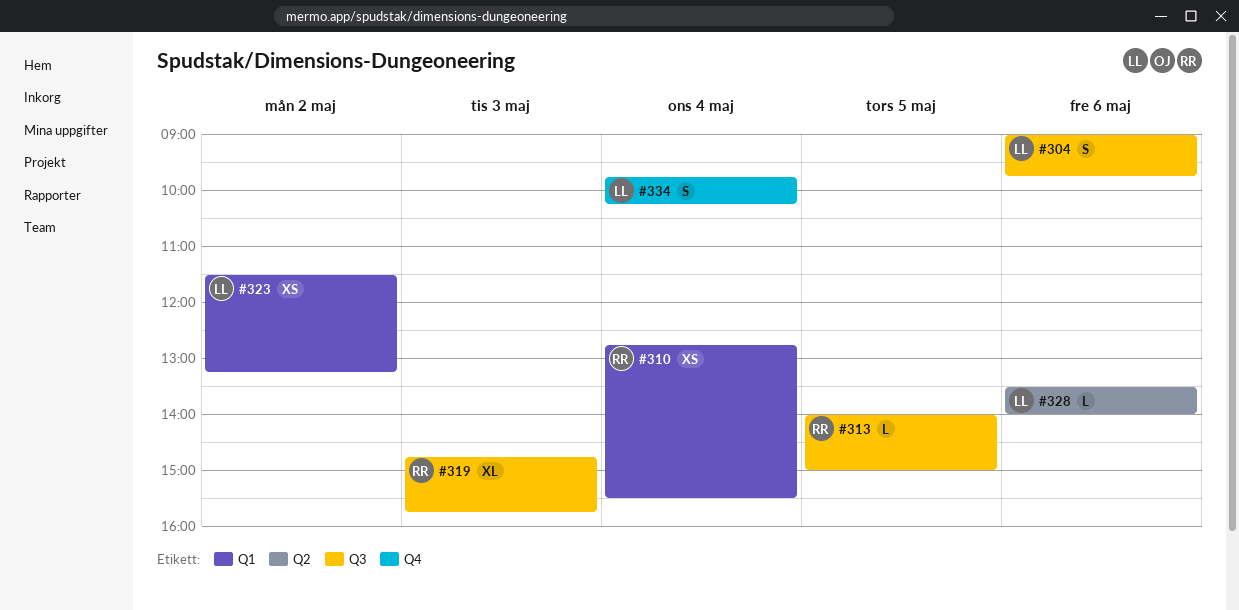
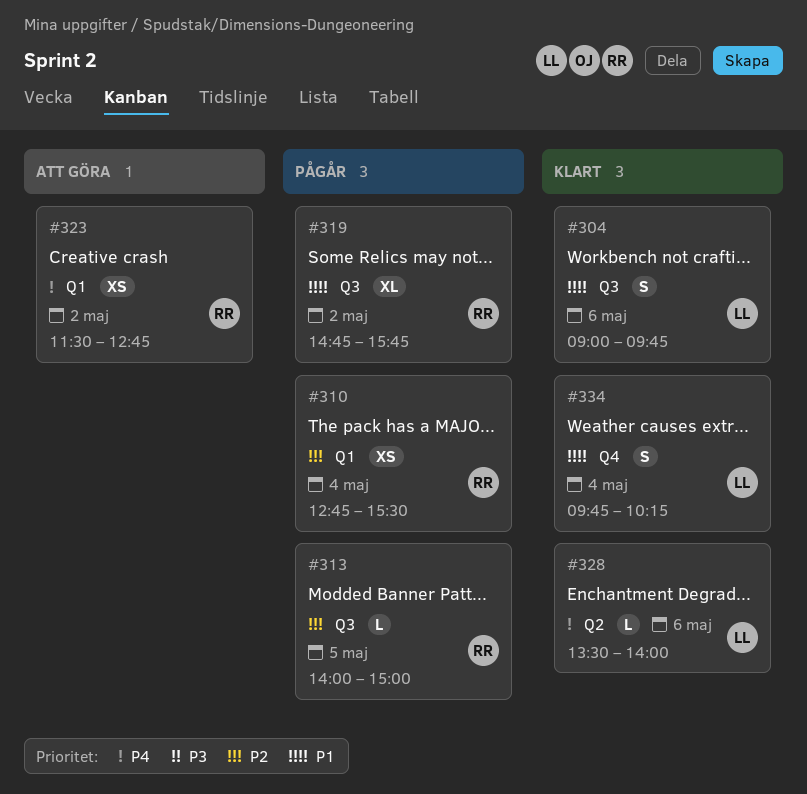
#319, day: May 3 -> May 2
#323, owner: LL -> RR
#323, ends: 13:15 -> 12:45

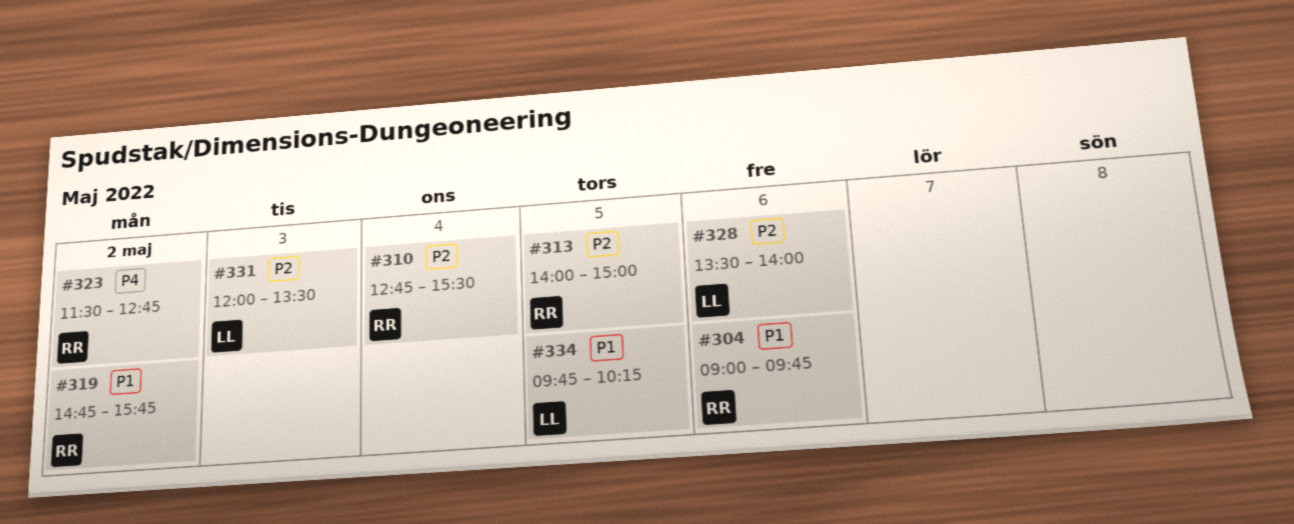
#304, owner: LL -> RR
#328, priority: P4 -> P2
#331: none -> present
#334, day: May 4 -> May 5

